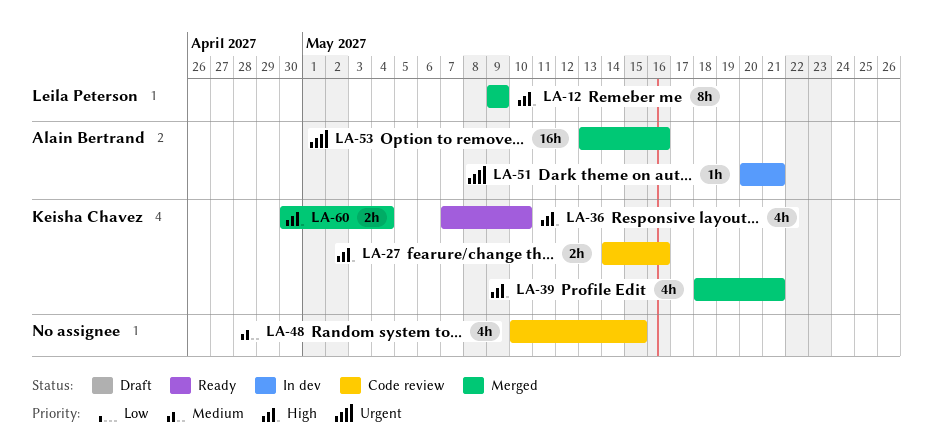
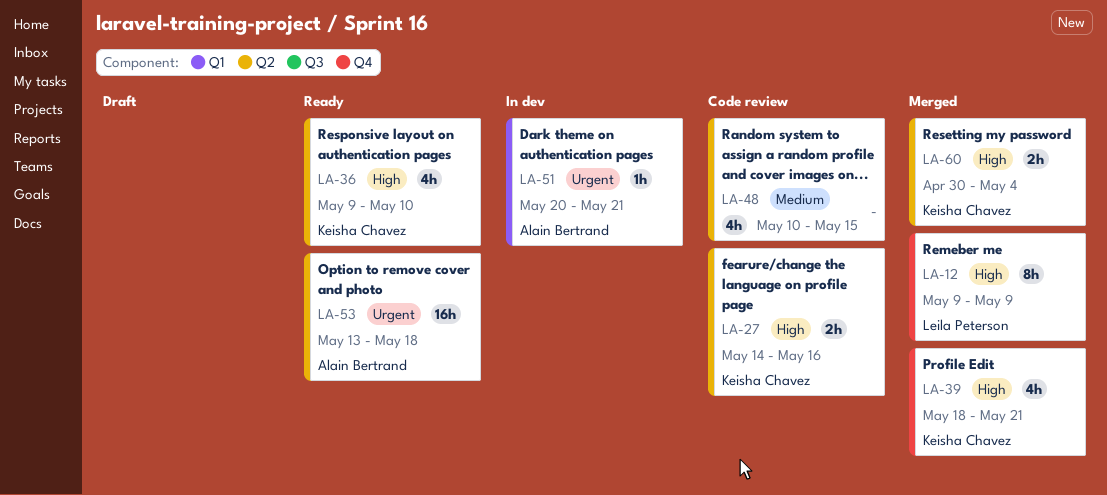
LA-36, start: May 7 -> May 9
LA-53, status: Merged -> Ready
LA-53, due: May 16 -> May 18

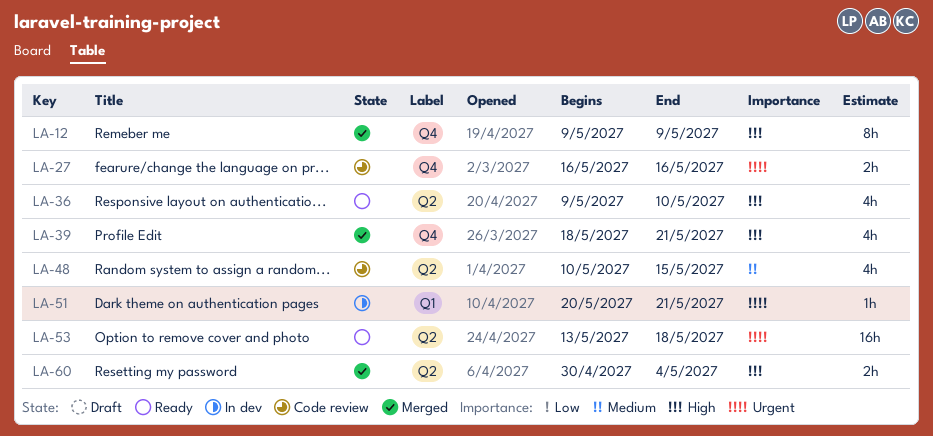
LA-27, priority: High -> Urgent
LA-27, label: Q2 -> Q4
LA-27, start: May 14 -> May 16

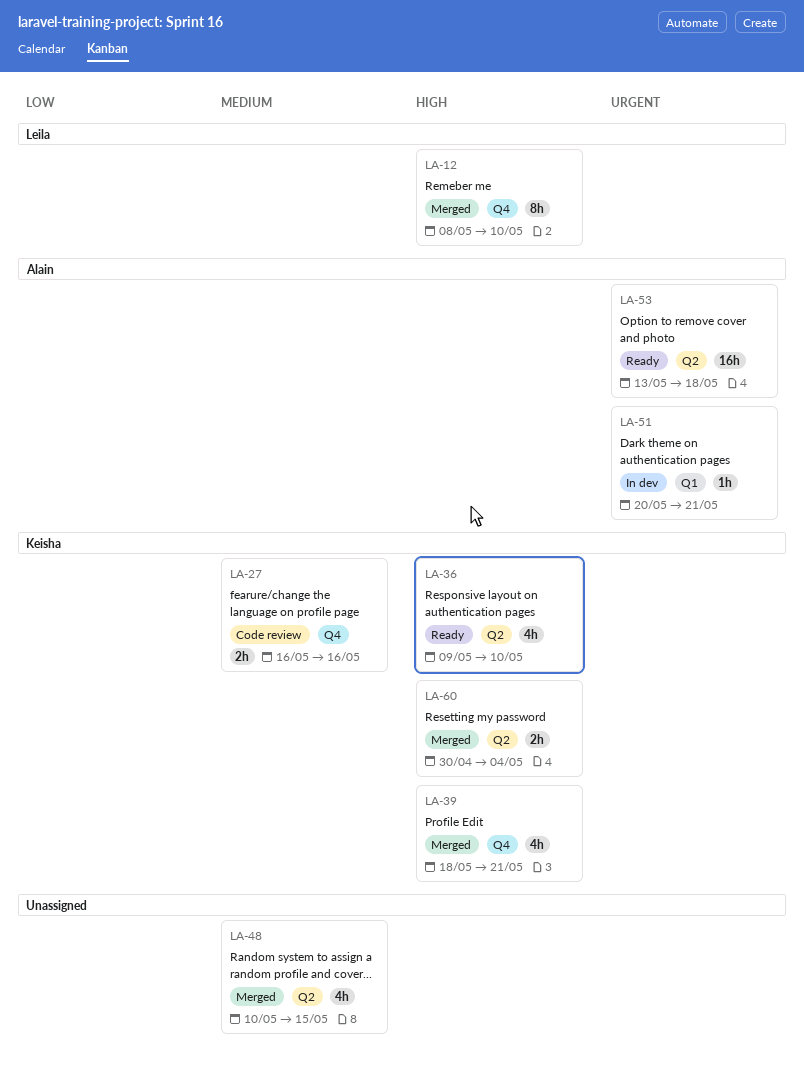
LA-12, start: May 9 -> May 8
LA-12, due: May 9 -> May 10
LA-27, priority: Urgent -> Medium
LA-48, status: Code review -> Merged

